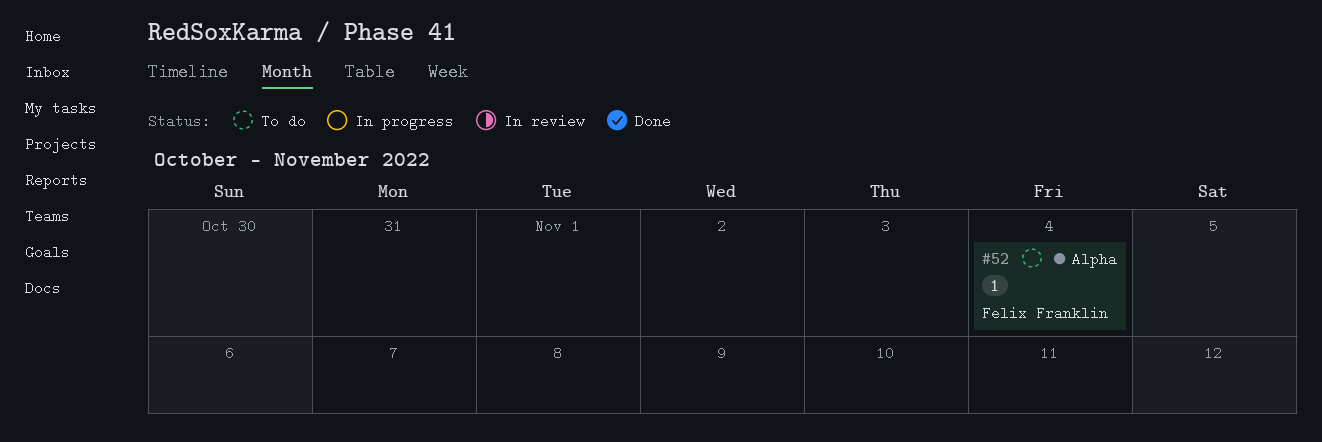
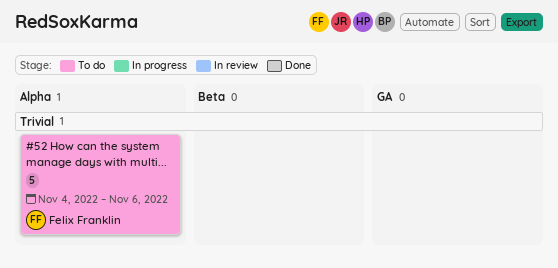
#52, estimate: 1 -> 5
#52, due: Nov 4 -> Nov 6

